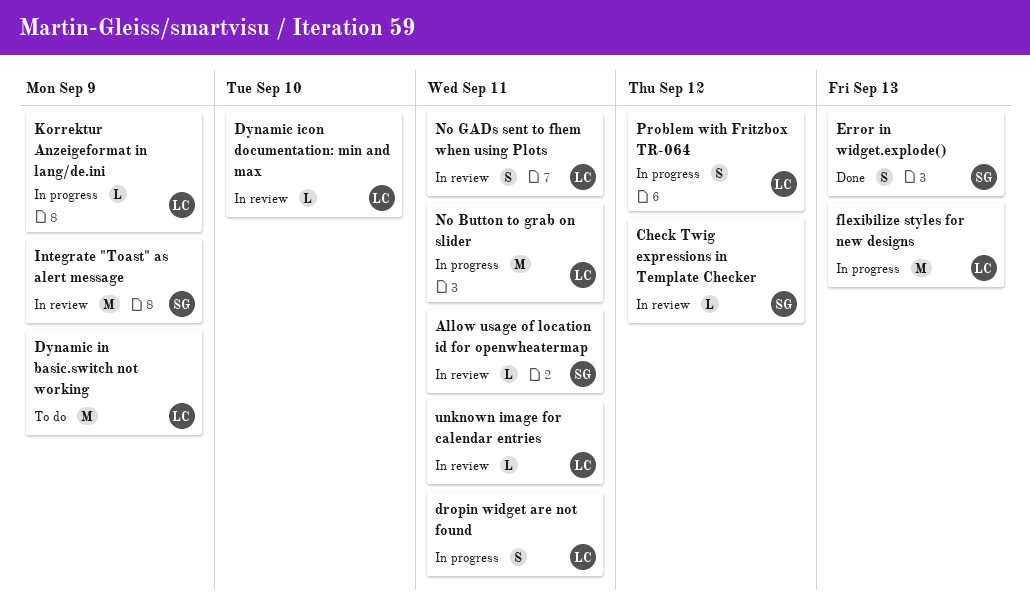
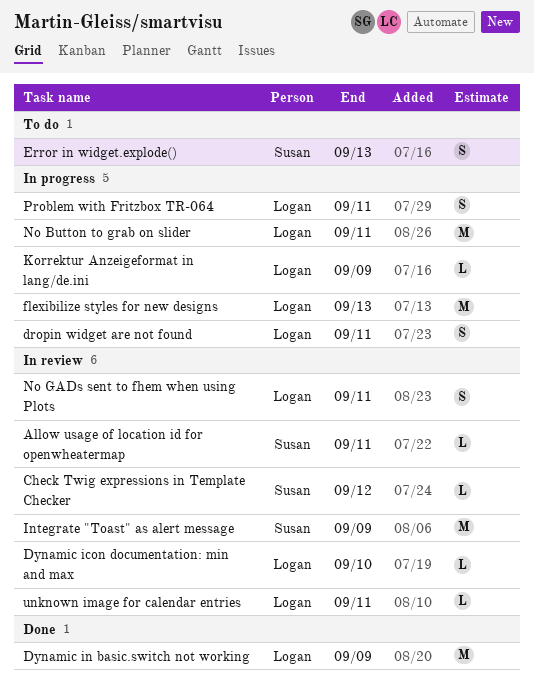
Dynamic in basic.switch not working, status: To do -> Done
Error in widget.explode(), status: Done -> To do
Problem with Fritzbox TR-064, due: Sep 12 -> Sep 11

